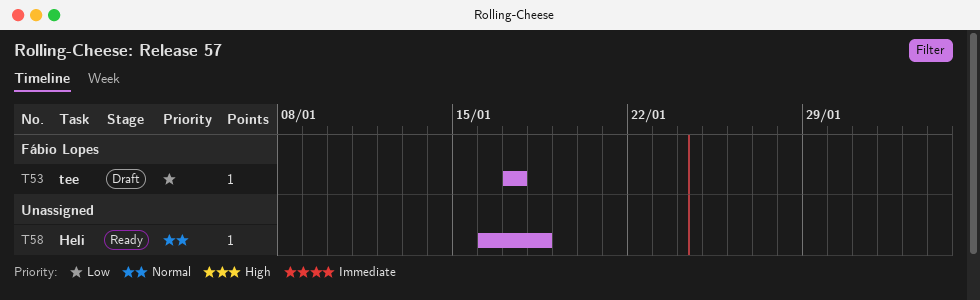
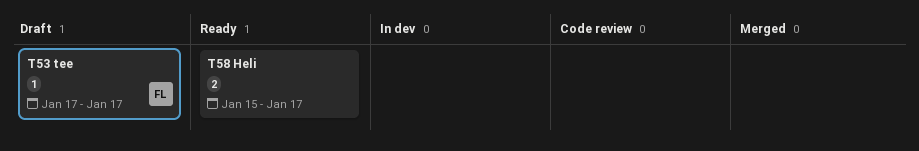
T58, estimate: 1 -> 2
T58, start: Jan 16 -> Jan 15
T58, due: Jan 18 -> Jan 17

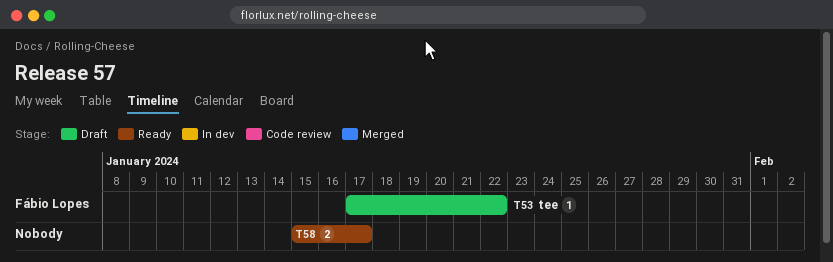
T53, due: Jan 17 -> Jan 22

